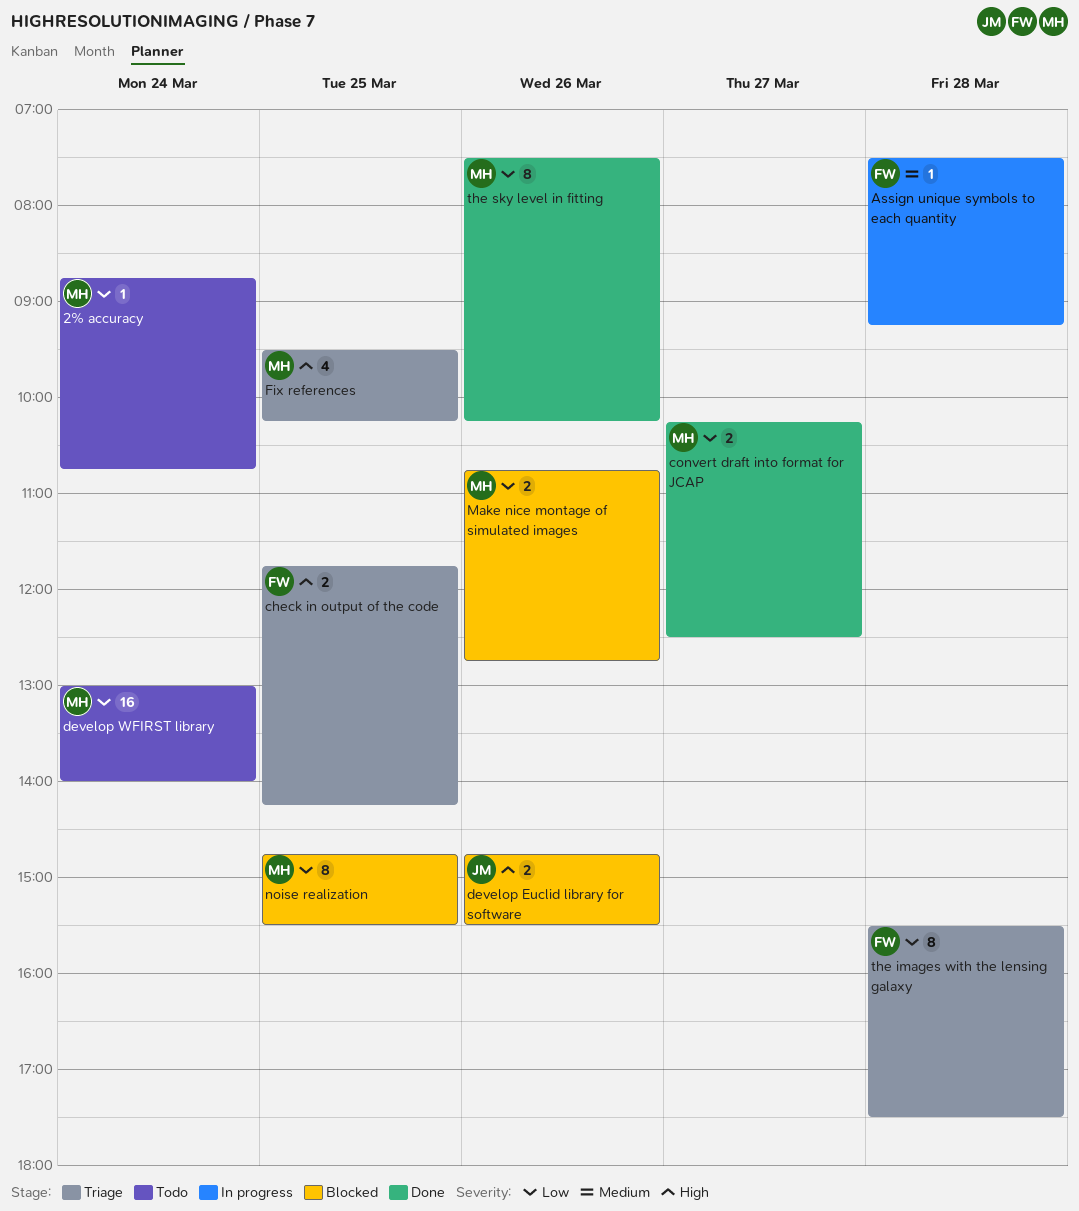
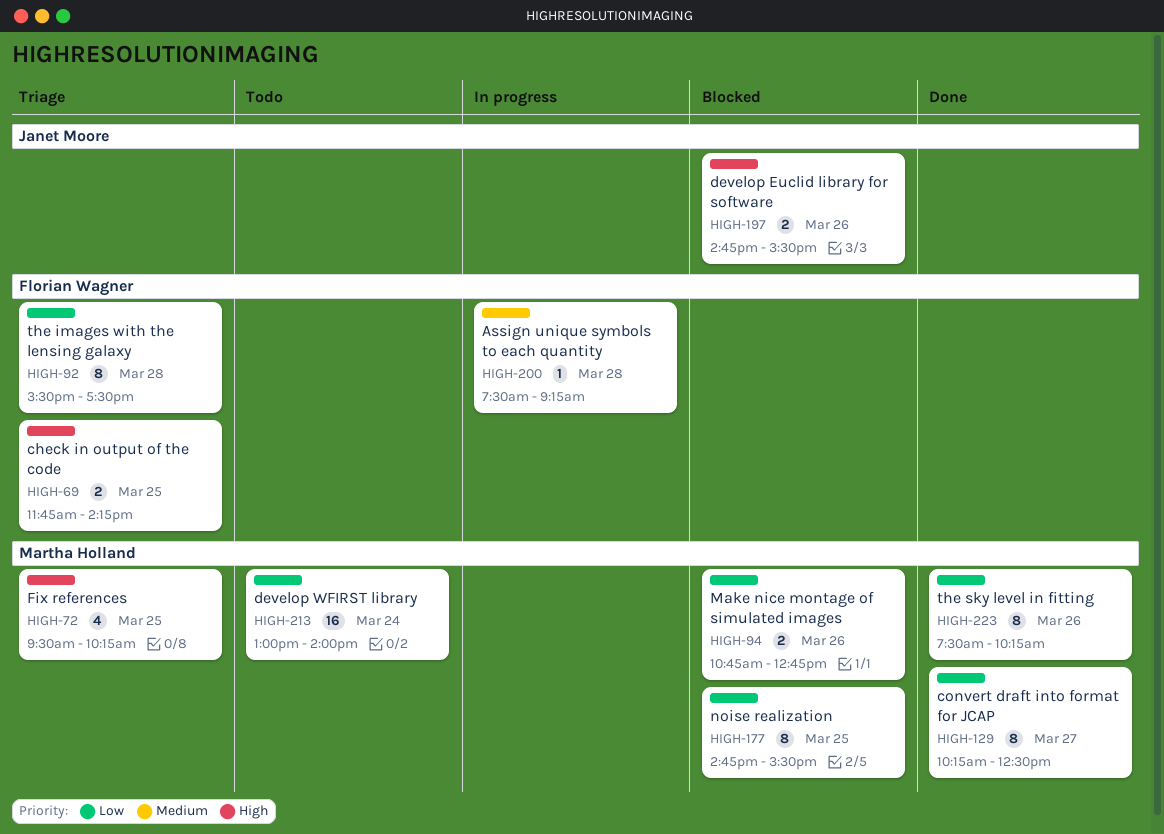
2% accuracy: present -> none
convert draft into format for JCAP, estimate: 2 -> 8

